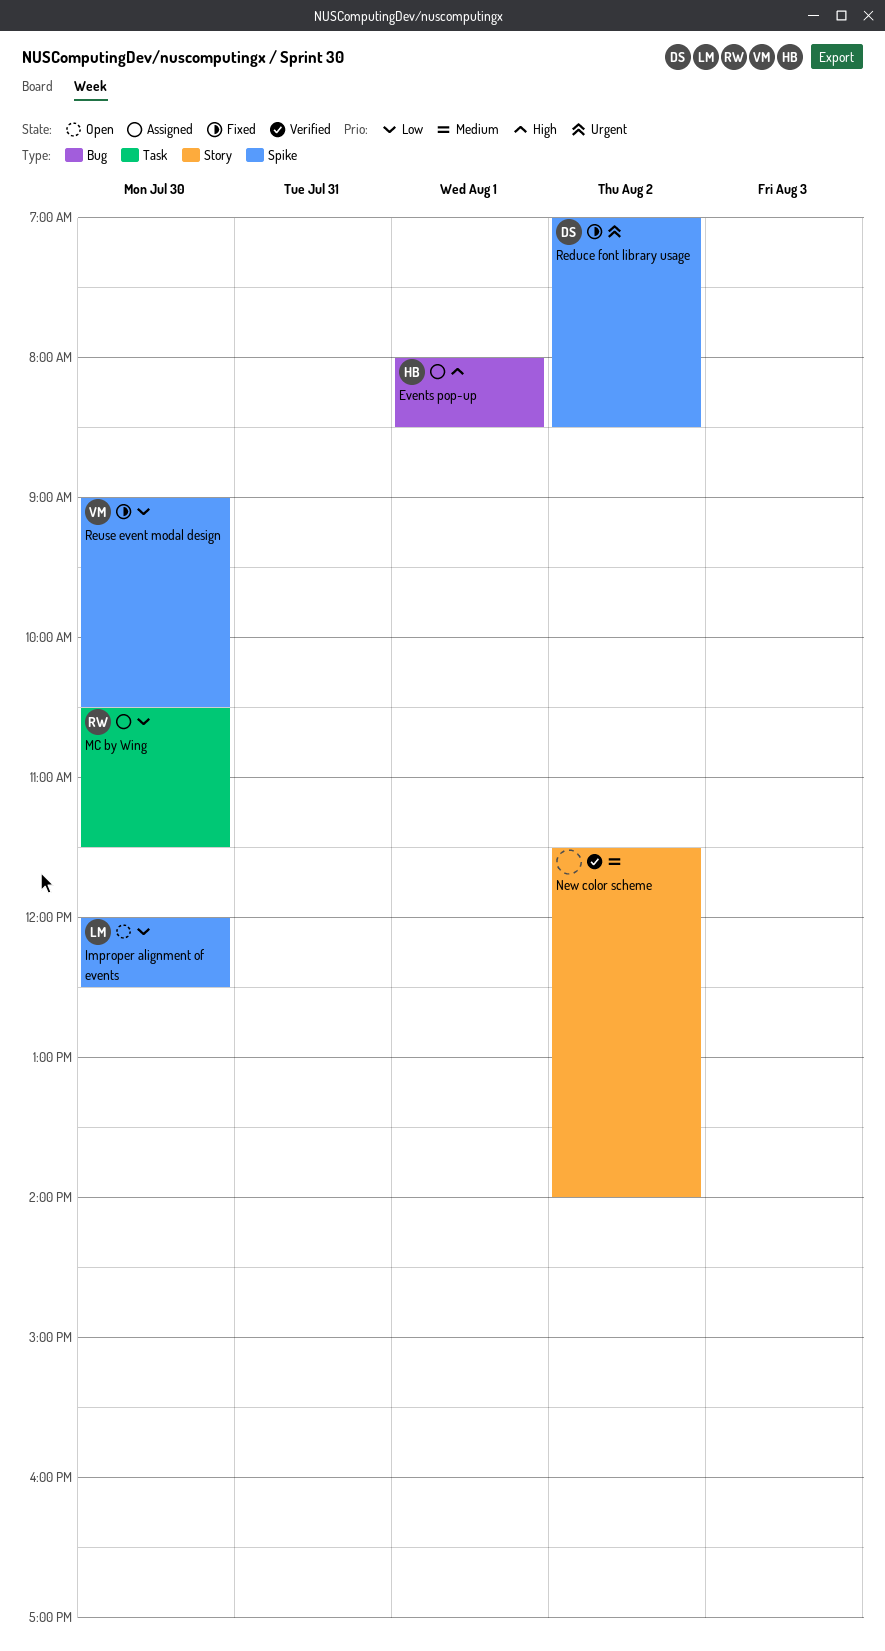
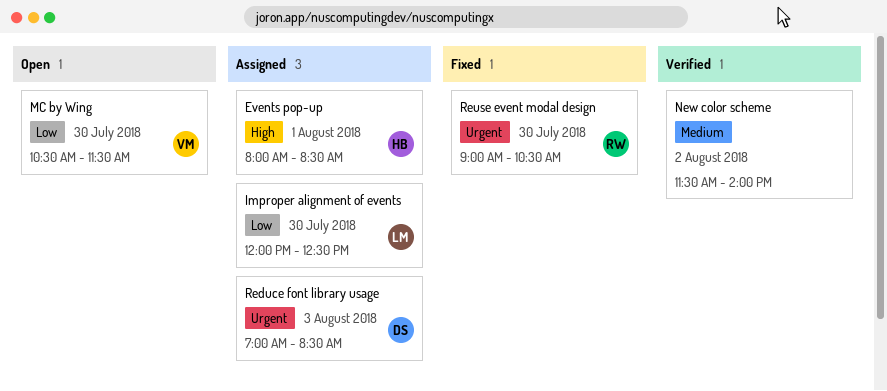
Improper alignment of events, status: Open -> Assigned
MC by Wing, status: Assigned -> Open
MC by Wing, owner: RW -> VM
Reduce font library usage, status: Fixed -> Assigned
Reduce font library usage, day: Aug 2 -> Aug 3
Reuse event modal design, owner: VM -> RW
Reuse event modal design, priority: Low -> Urgent

